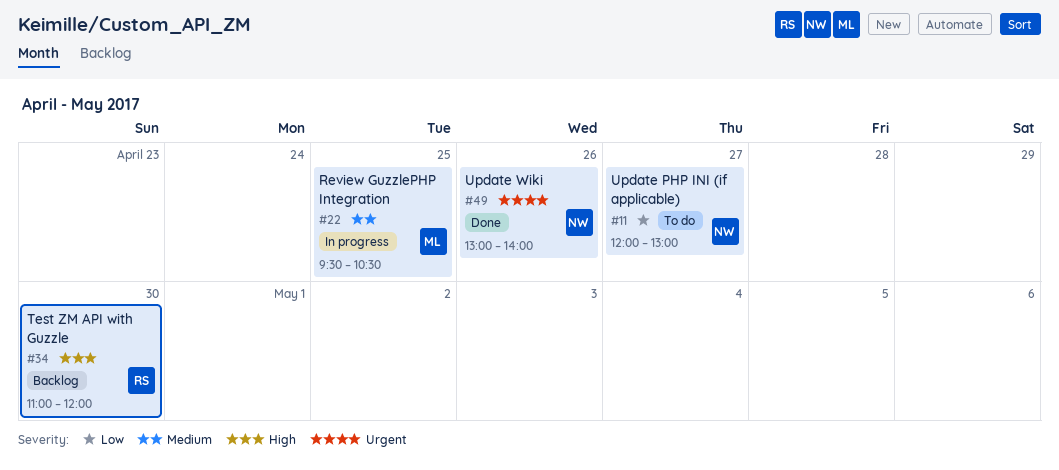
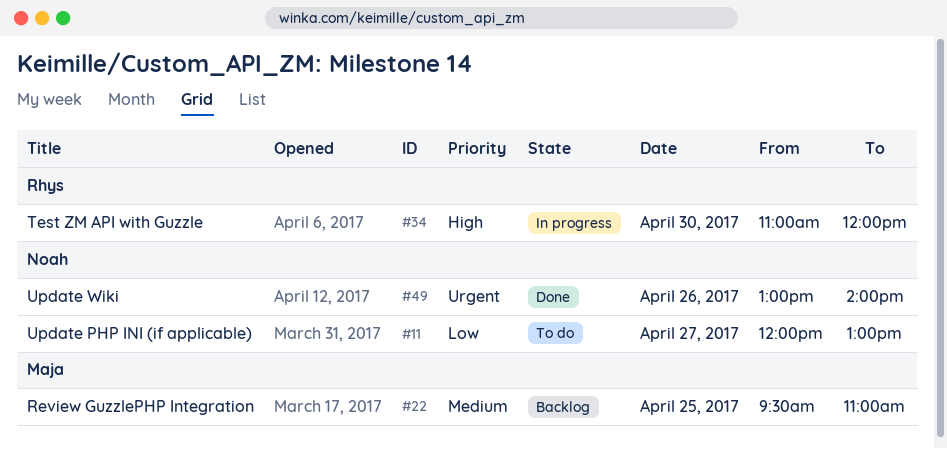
#22, status: In progress -> Backlog
#22, ends: 10:30 -> 11:00
#34, status: Backlog -> In progress

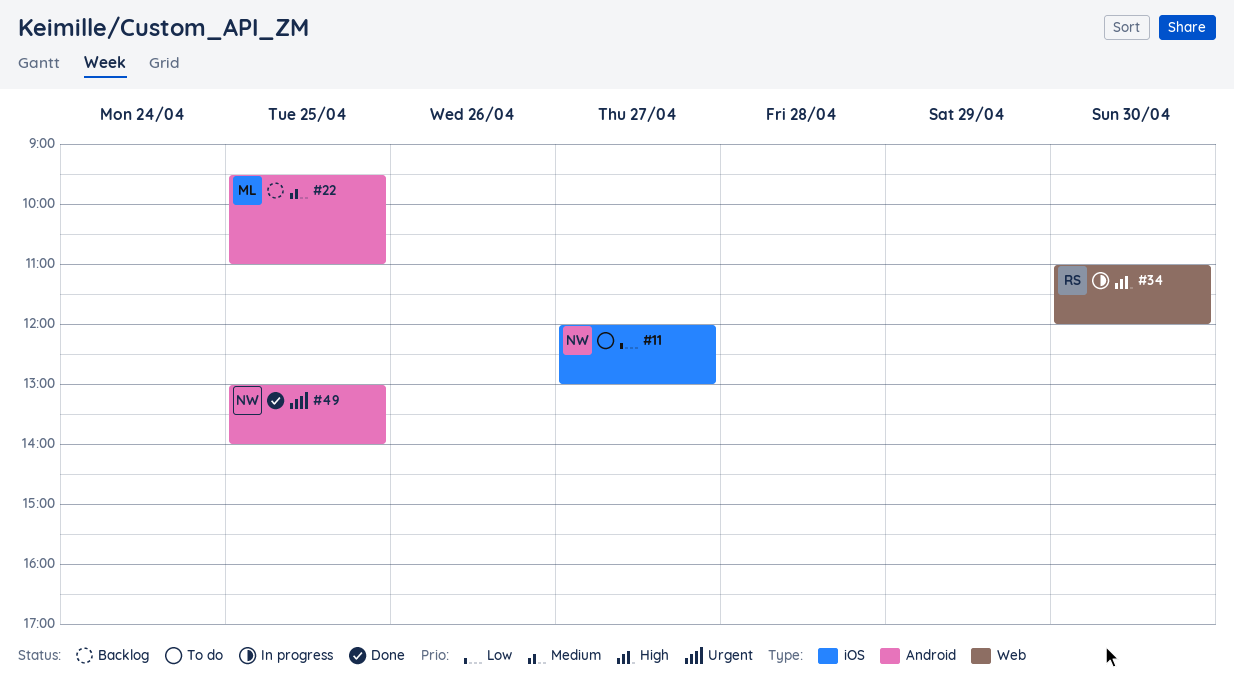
#49, day: Apr 26 -> Apr 25

